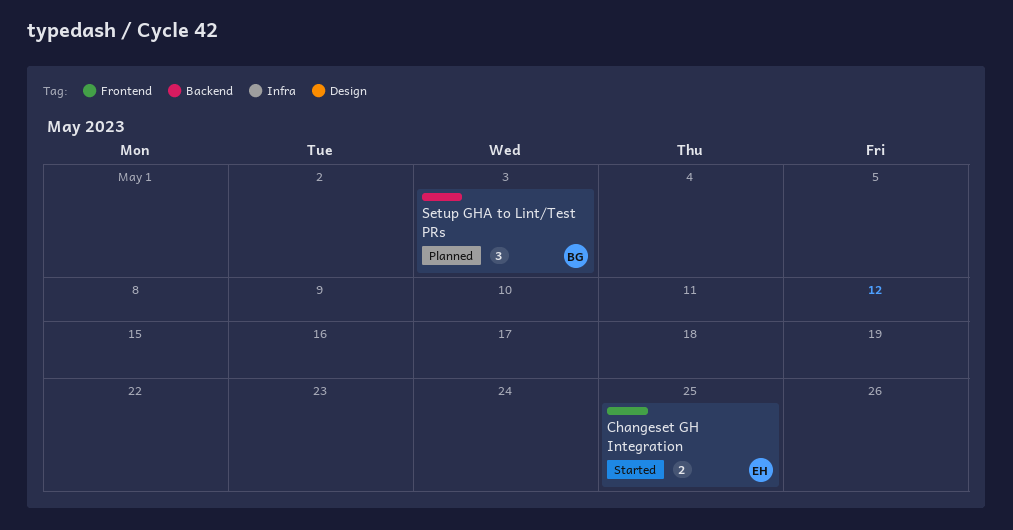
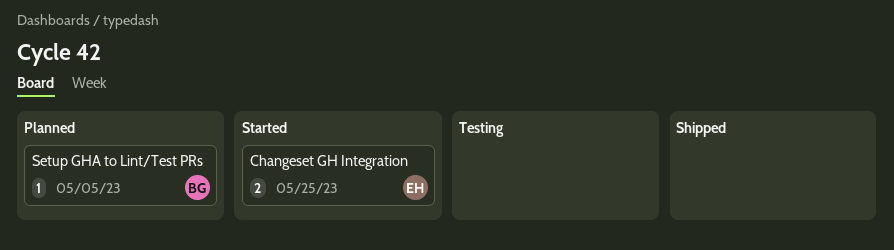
Setup GHA to Lint/Test PRs, estimate: 3 -> 1
Setup GHA to Lint/Test PRs, due: May 3 -> May 5

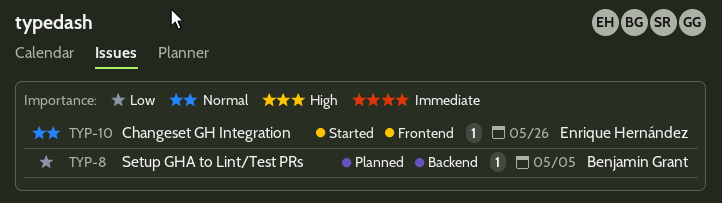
Changeset GH Integration, estimate: 2 -> 1
Changeset GH Integration, due: May 25 -> May 26

